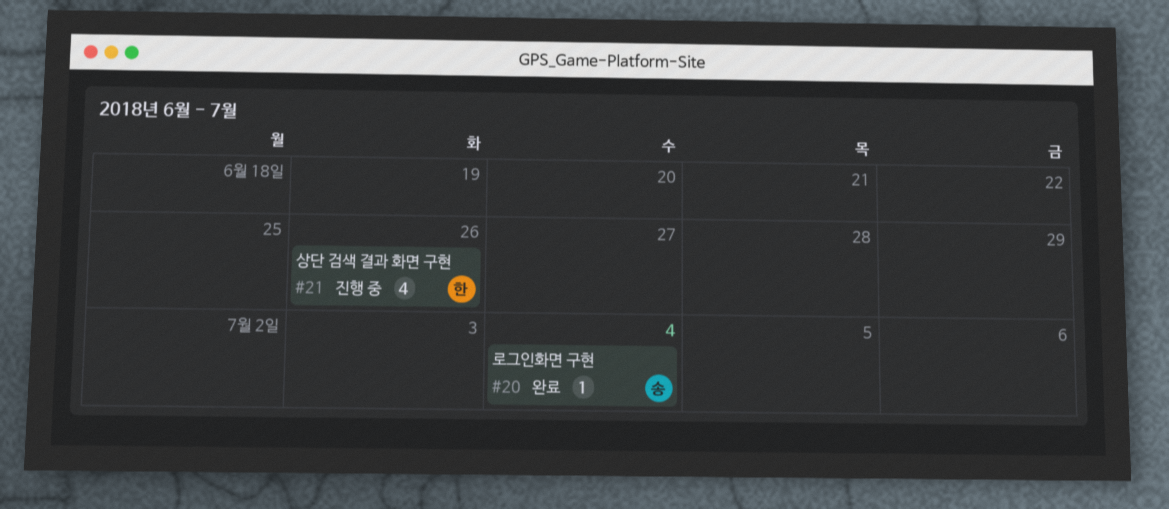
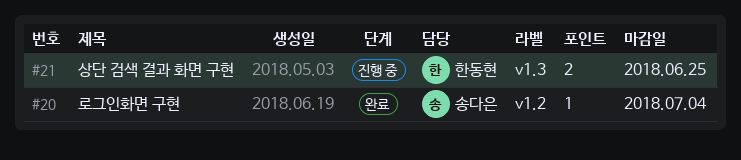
#21, estimate: 4 -> 2
#21, due: Jun 26 -> Jun 25

